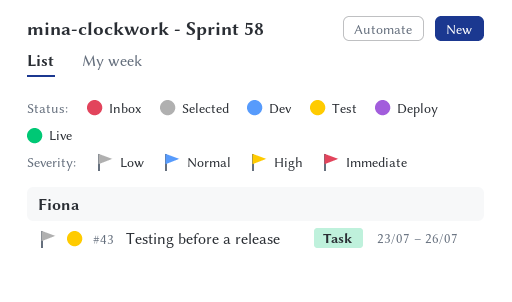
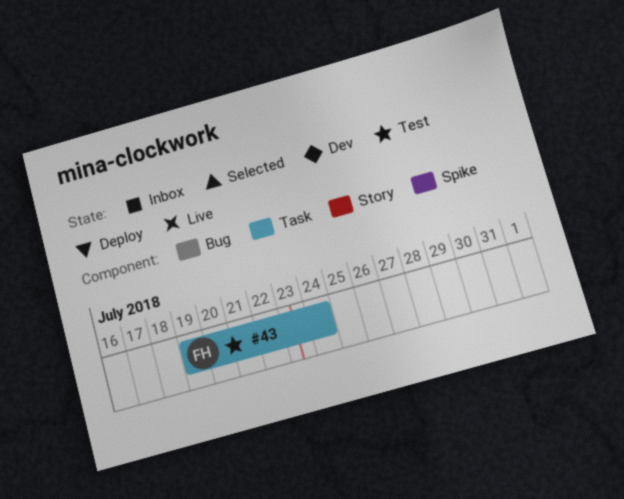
#43, start: Jul 23 -> Jul 19
#43, due: Jul 26 -> Jul 24

